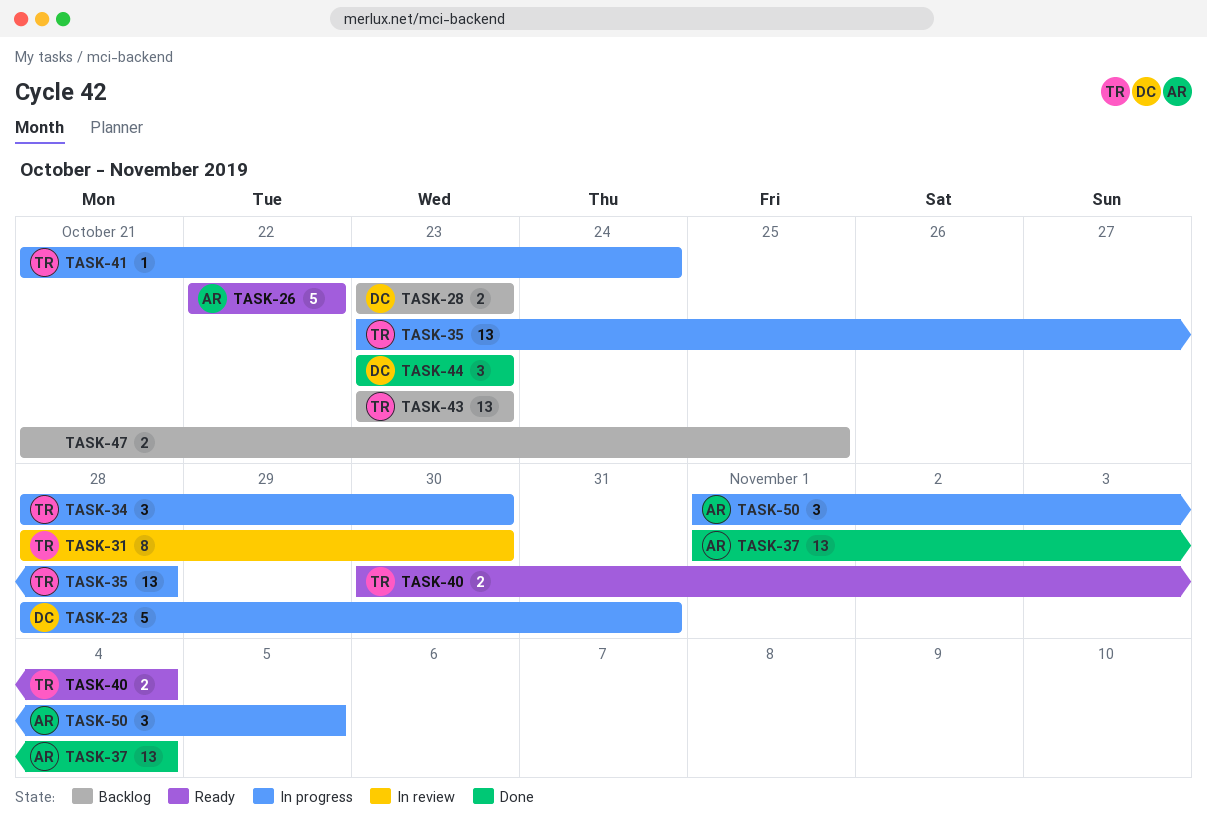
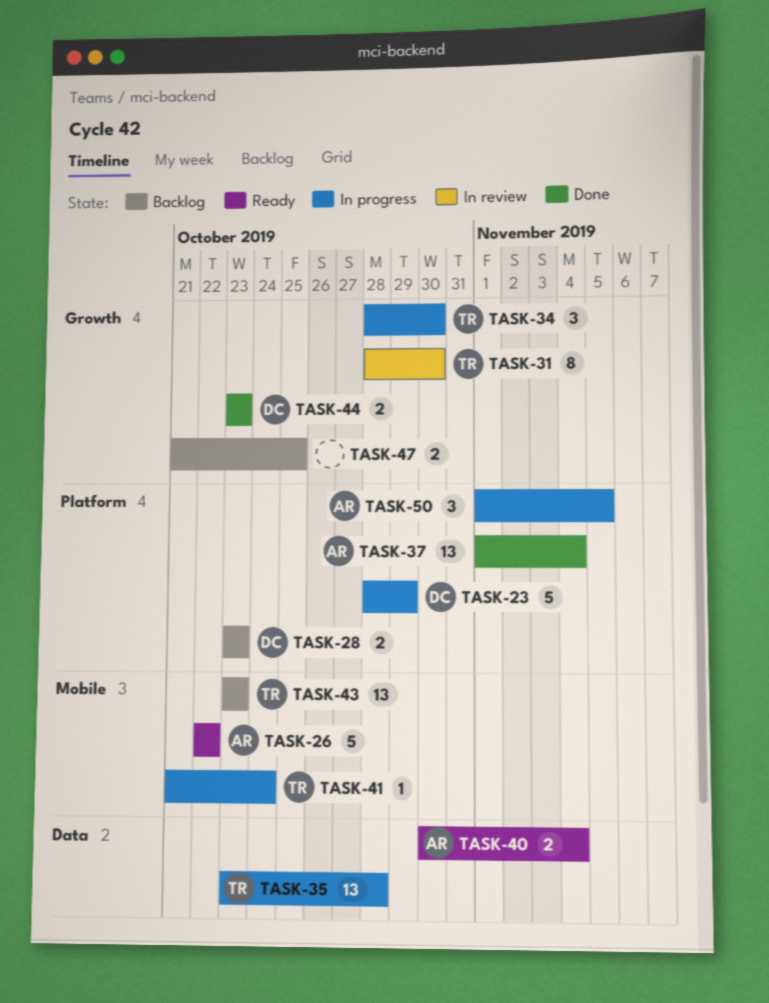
TASK-23, due: Oct 31 -> Oct 29
TASK-40, owner: TR -> AR
TASK-44, estimate: 3 -> 2

